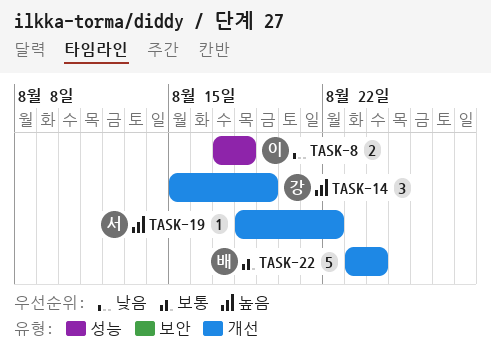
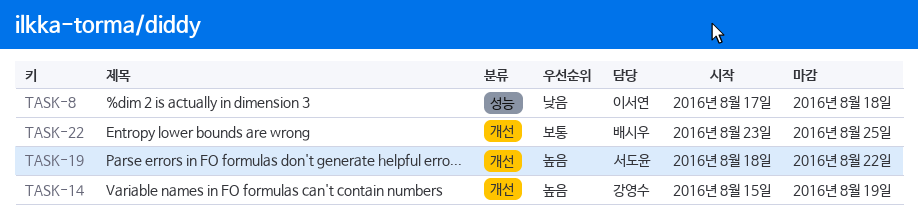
TASK-22, due: Aug 24 -> Aug 25

